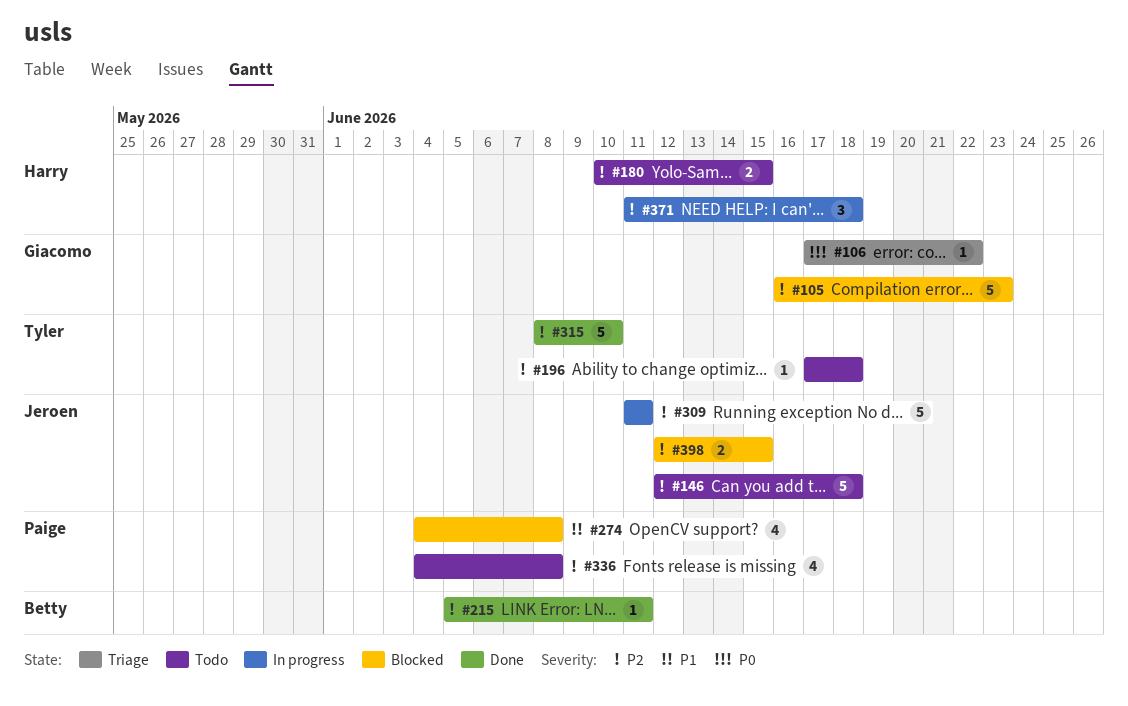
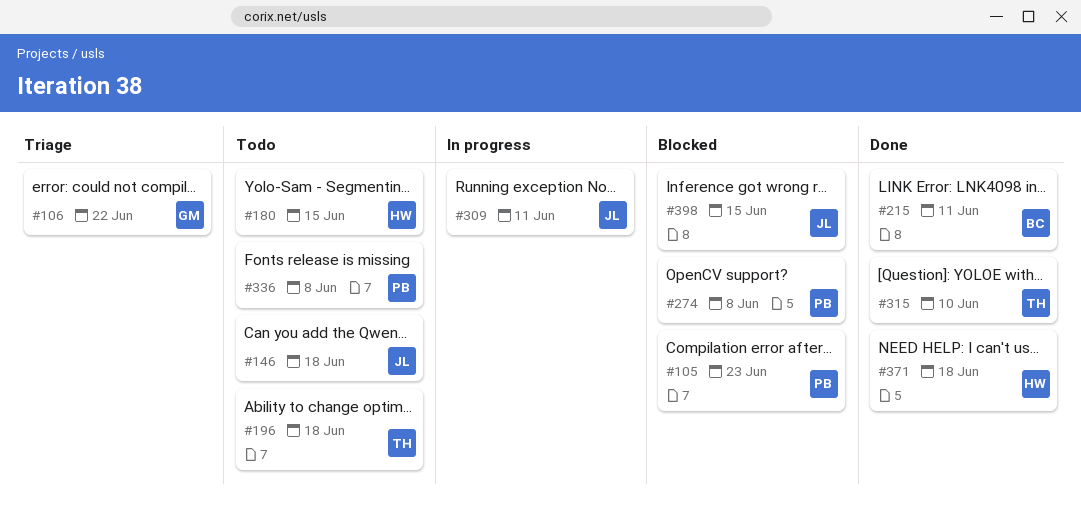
#105, owner: Giacomo -> Paige
#371, status: In progress -> Done

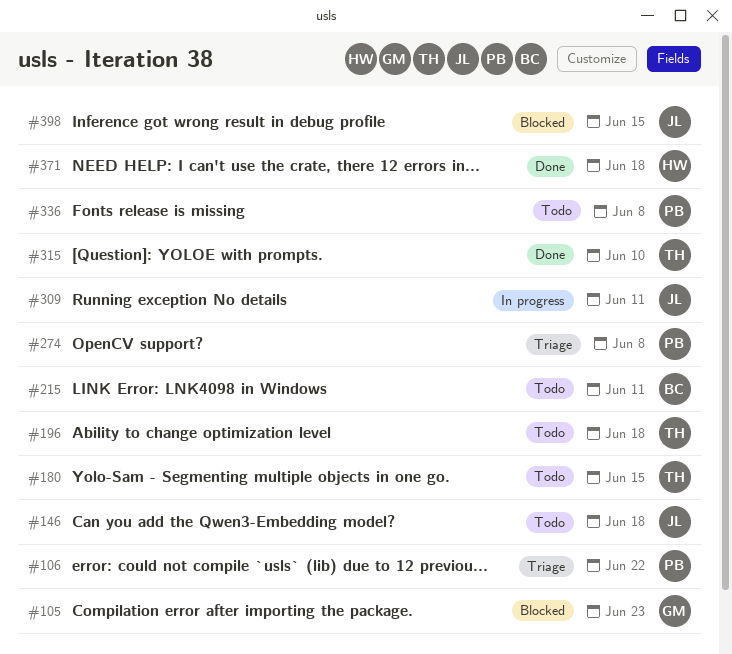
#105, owner: PB -> GM
#106, owner: GM -> PB
#180, owner: HW -> TH
#215, status: Done -> Todo
#274, status: Blocked -> Triage

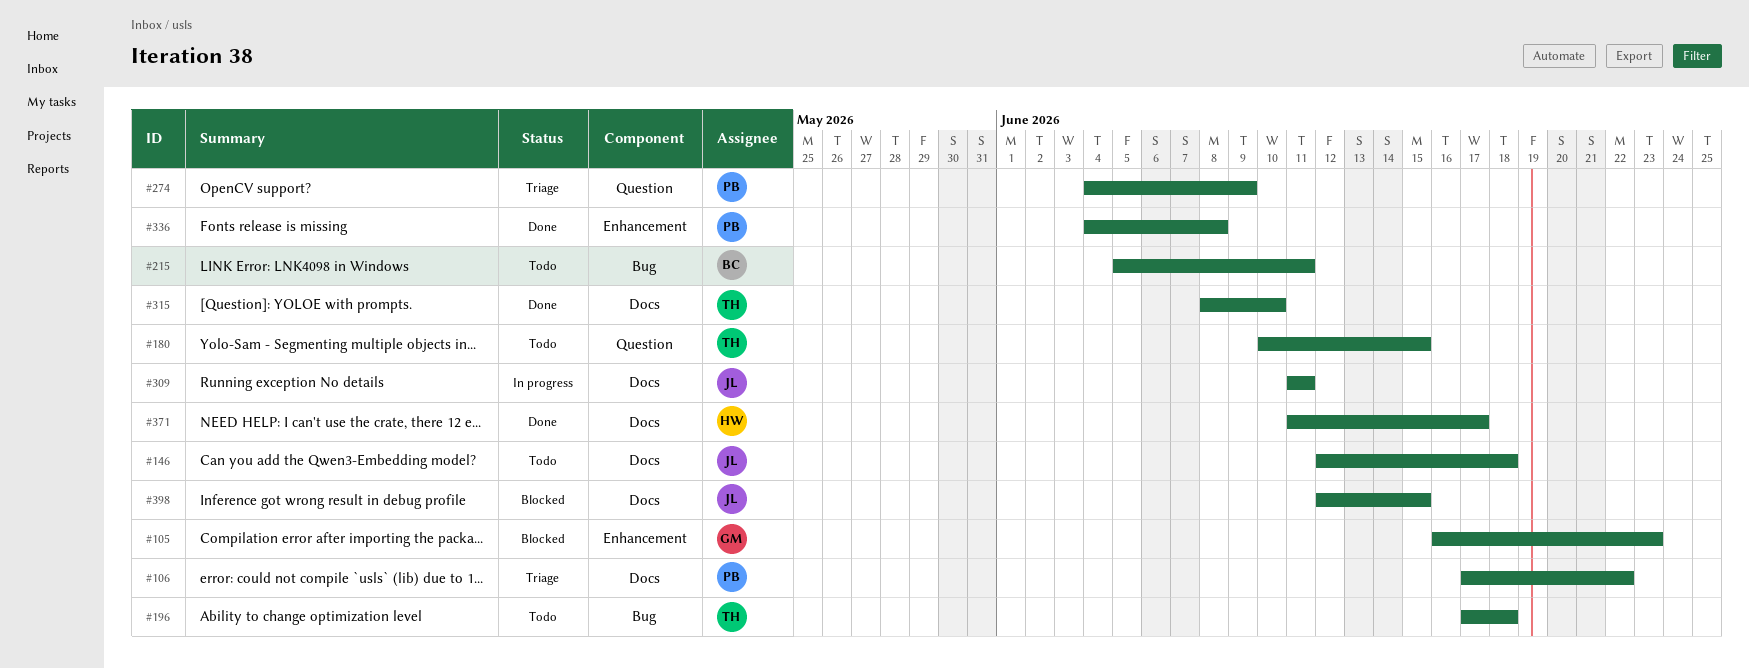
#274, due: Jun 8 -> Jun 9
#336, status: Todo -> Done
#371, due: Jun 18 -> Jun 17

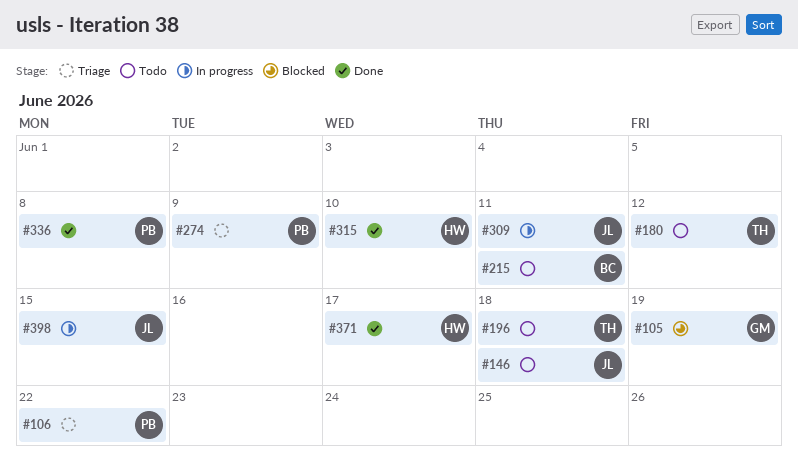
#105, due: Jun 23 -> Jun 19
#180, due: Jun 15 -> Jun 12
#315, owner: TH -> HW
#398, status: Blocked -> In progress

